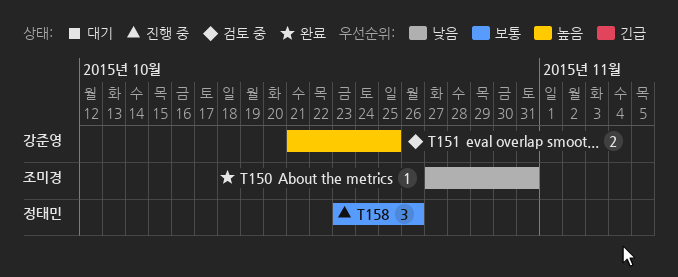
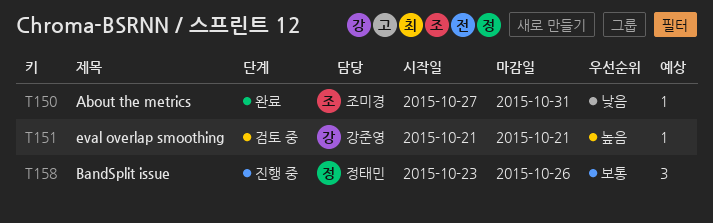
T151, estimate: 2 -> 1
T151, due: Oct 25 -> Oct 21

